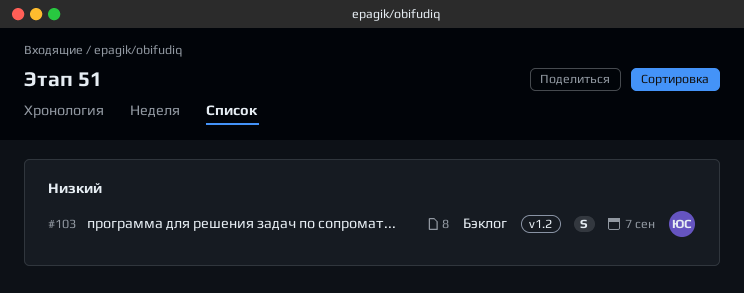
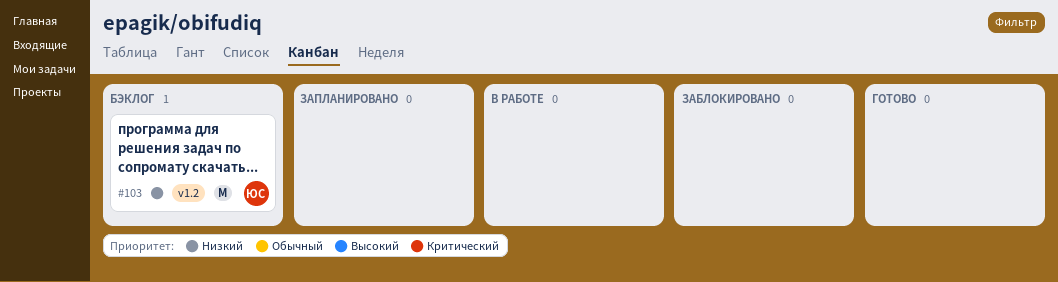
#103, estimate: S -> M

